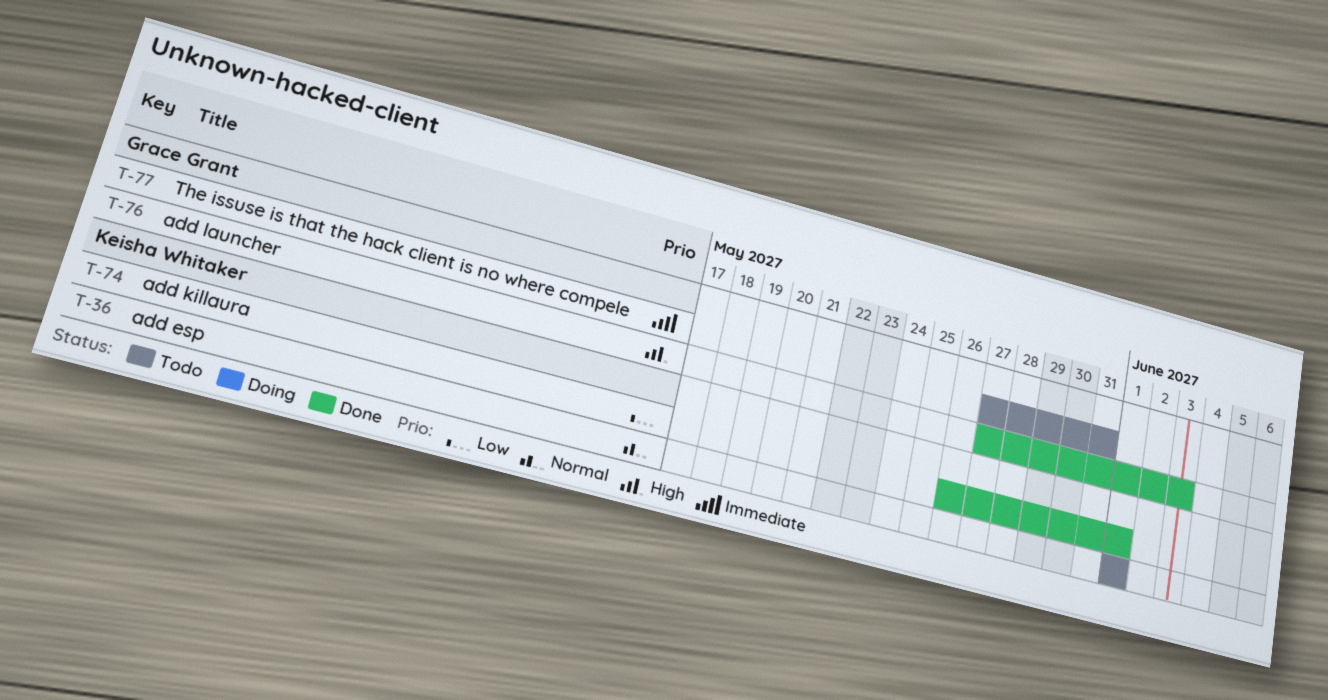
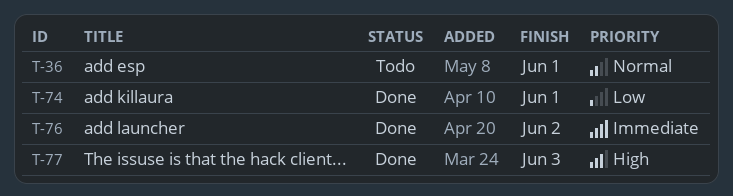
T-76, priority: High -> Immediate
T-76, due: Jun 3 -> Jun 2
T-77, status: Todo -> Done
T-77, priority: Immediate -> High
T-77, due: May 31 -> Jun 3

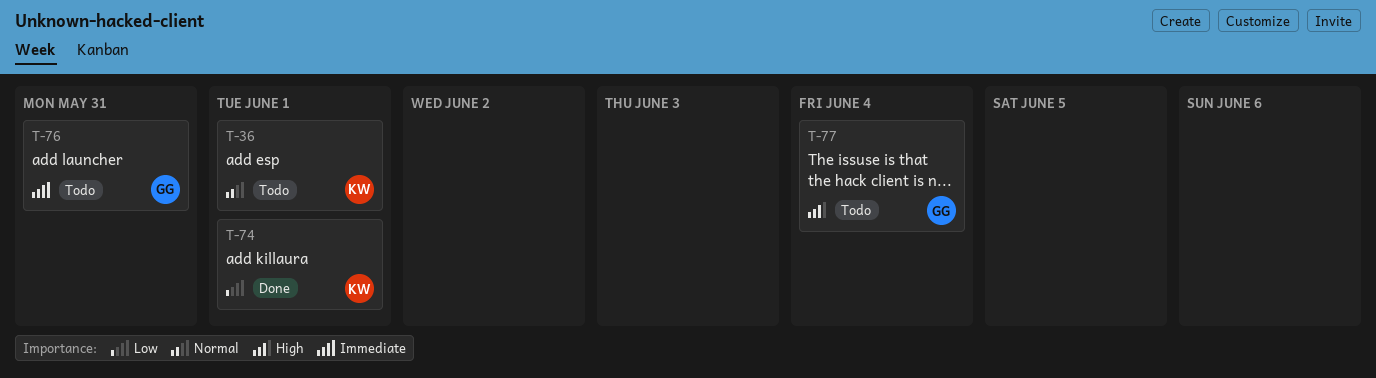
T-76, status: Done -> Todo
T-76, due: Jun 2 -> May 31
T-77, status: Done -> Todo
T-77, due: Jun 3 -> Jun 4

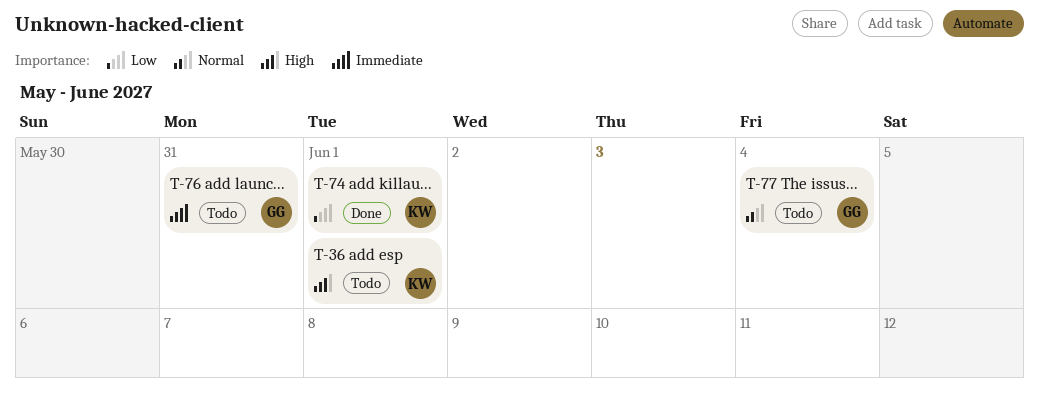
T-36, priority: Normal -> High
T-77, priority: High -> Normal

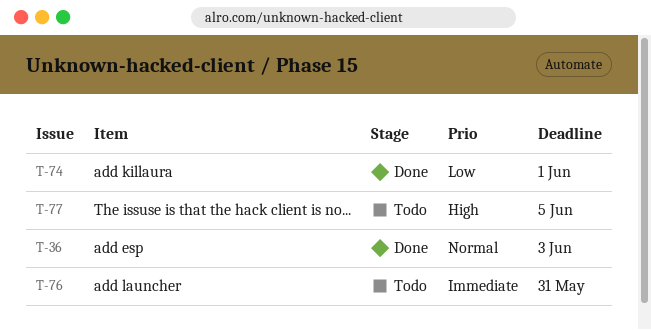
T-36, status: Todo -> Done
T-36, priority: High -> Normal
T-36, due: Jun 1 -> Jun 3
T-77, priority: Normal -> High
T-77, due: Jun 4 -> Jun 5

